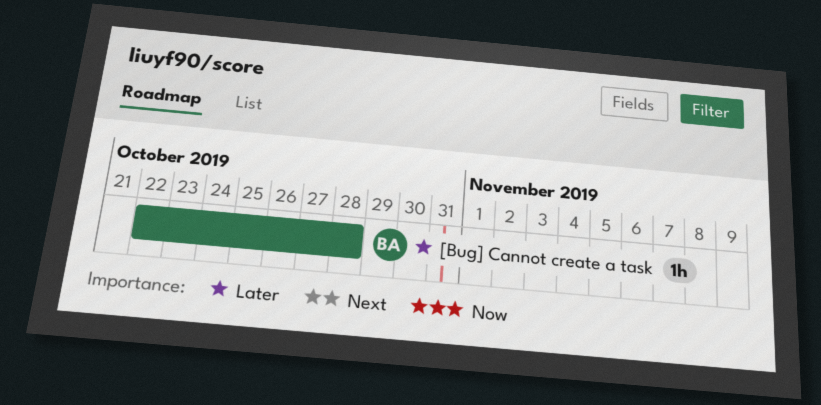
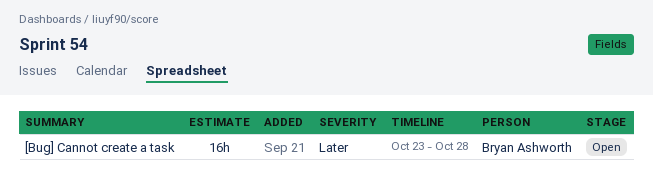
[Bug] Cannot create a task, estimate: 1h -> 16h
[Bug] Cannot create a task, start: Oct 22 -> Oct 23

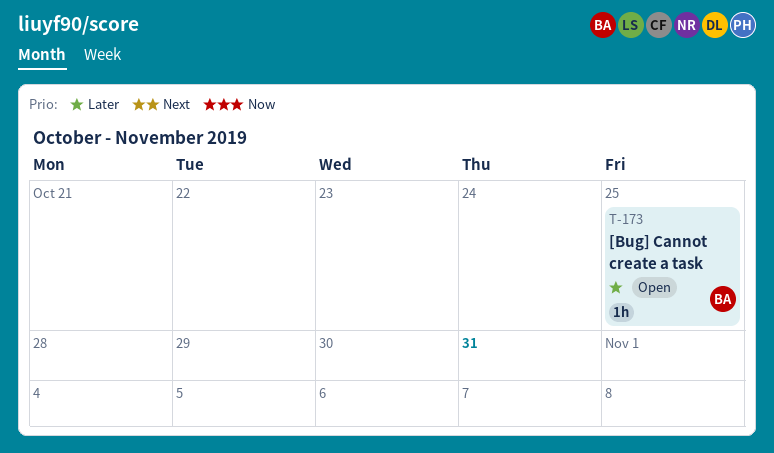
[Bug] Cannot create a task, estimate: 16h -> 1h
[Bug] Cannot create a task, due: Oct 28 -> Oct 25

